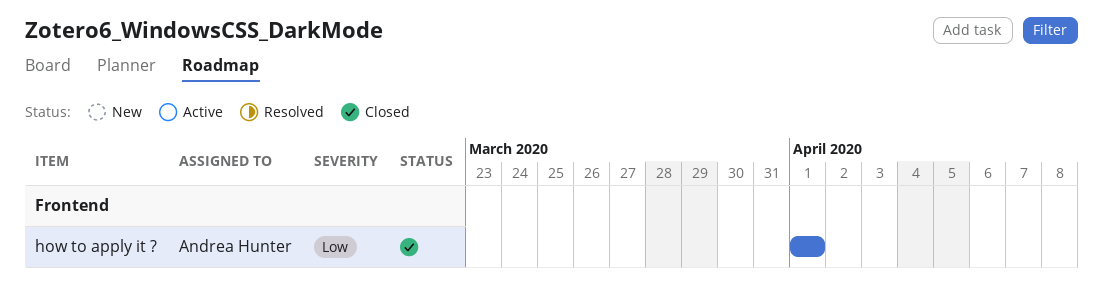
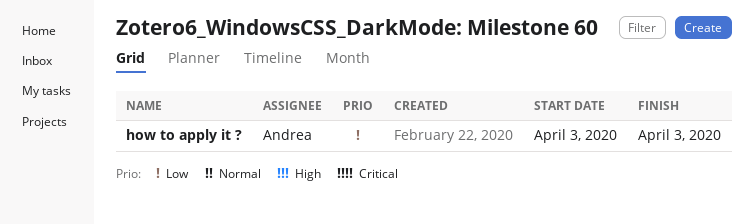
how to apply it ?, start: Apr 1 -> Apr 3
how to apply it ?, due: Apr 1 -> Apr 3

